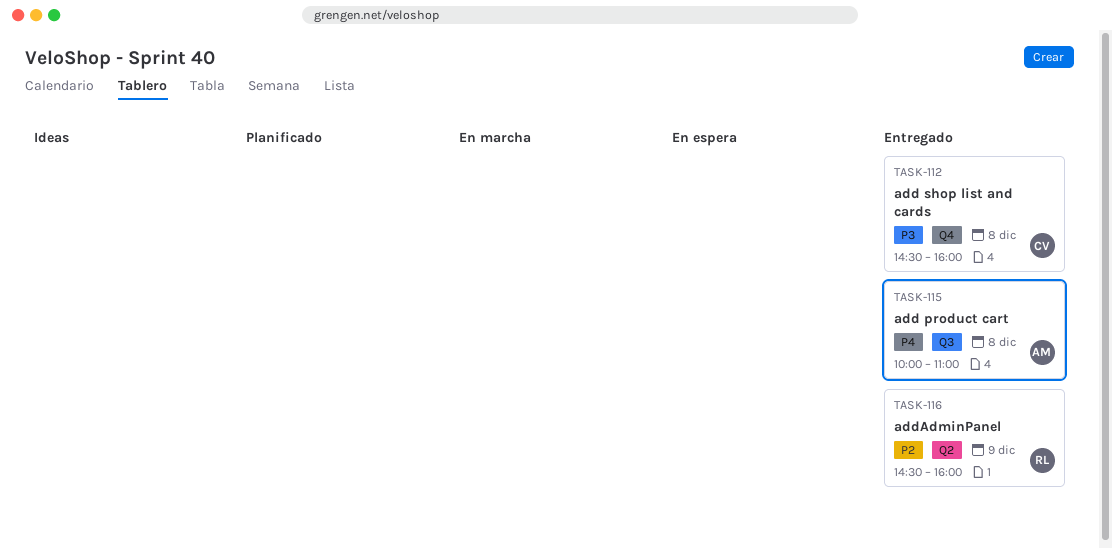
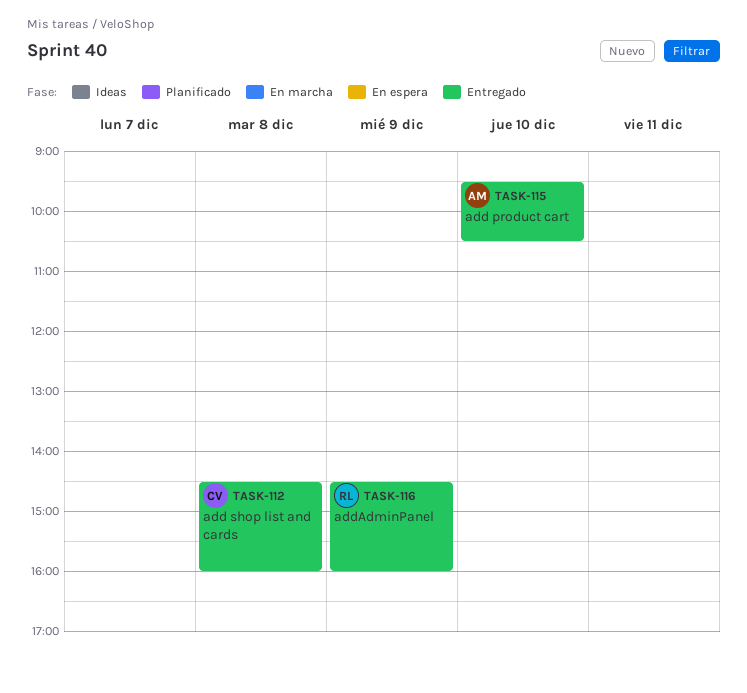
TASK-115, day: Dec 8 -> Dec 10
TASK-115, begins: 10:00 -> 09:30
TASK-115, ends: 11:00 -> 10:30

